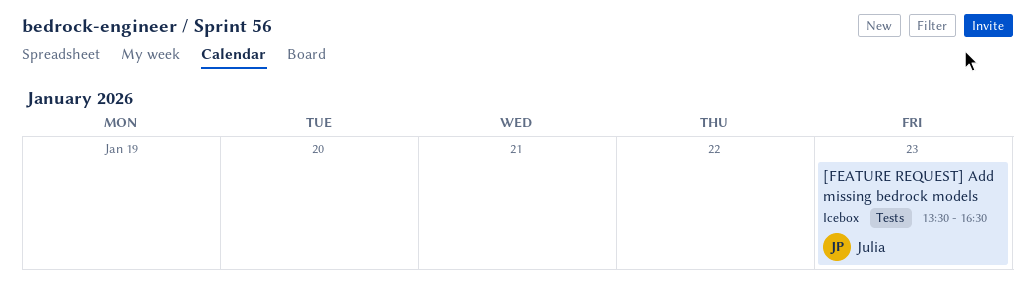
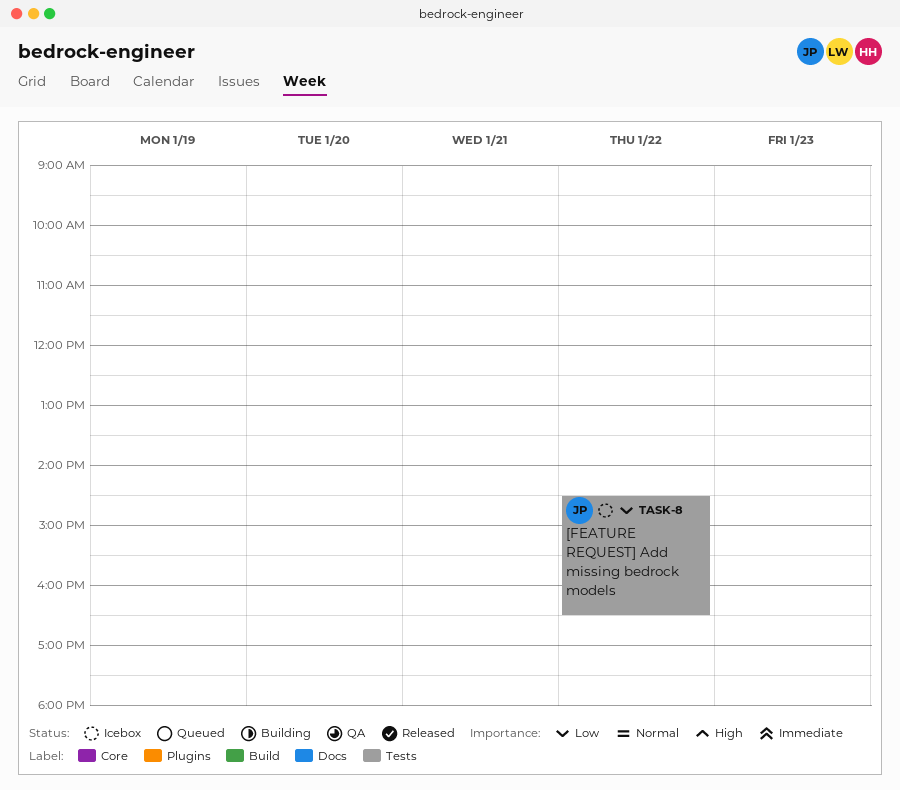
[FEATURE REQUEST] Add missing bedrock models, day: Jan 23 -> Jan 22
[FEATURE REQUEST] Add missing bedrock models, begins: 13:30 -> 14:30

